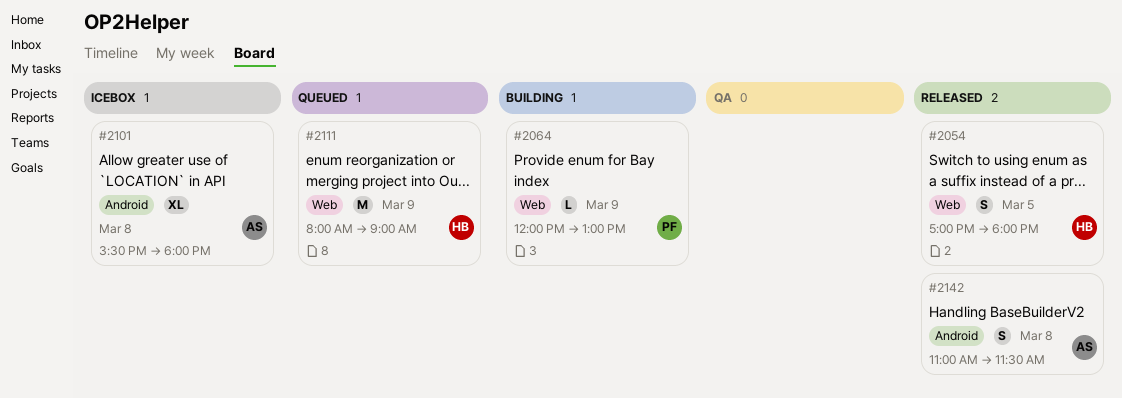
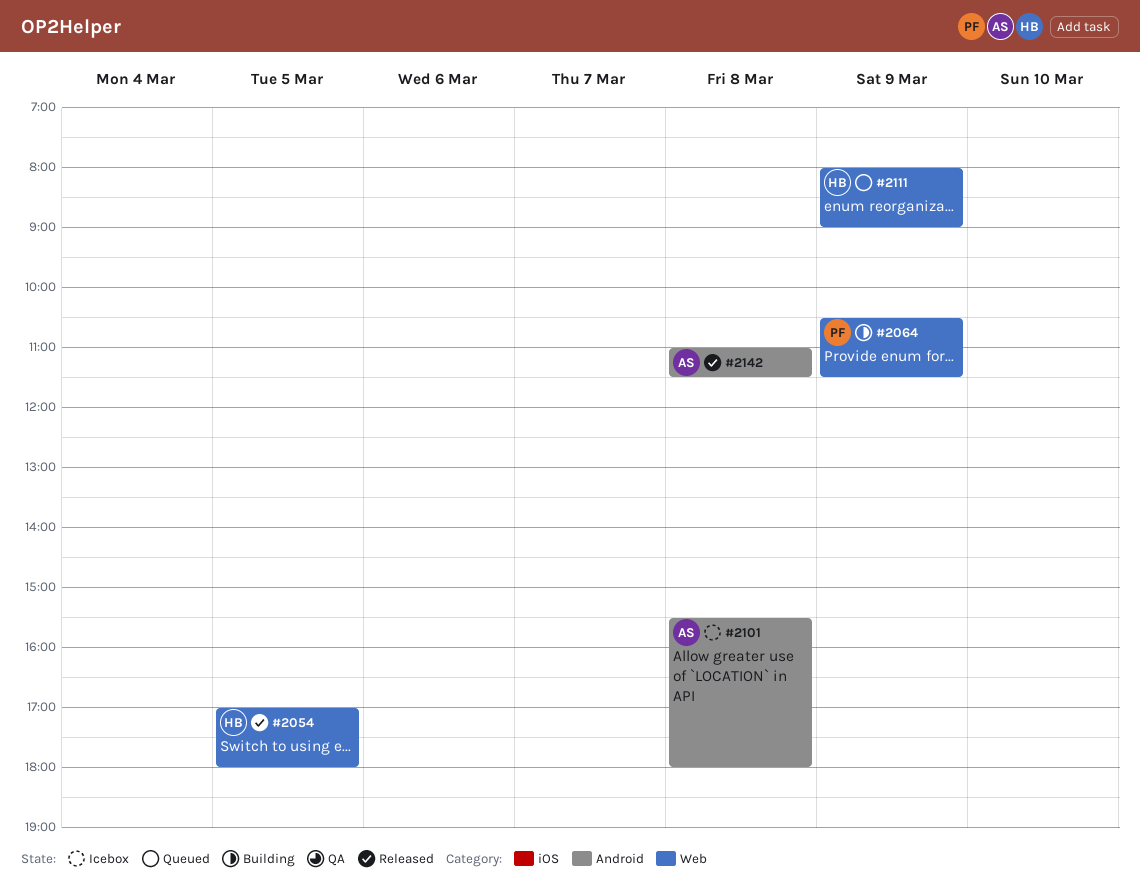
#2064, begins: 12:00 -> 10:30
#2064, ends: 13:00 -> 11:30

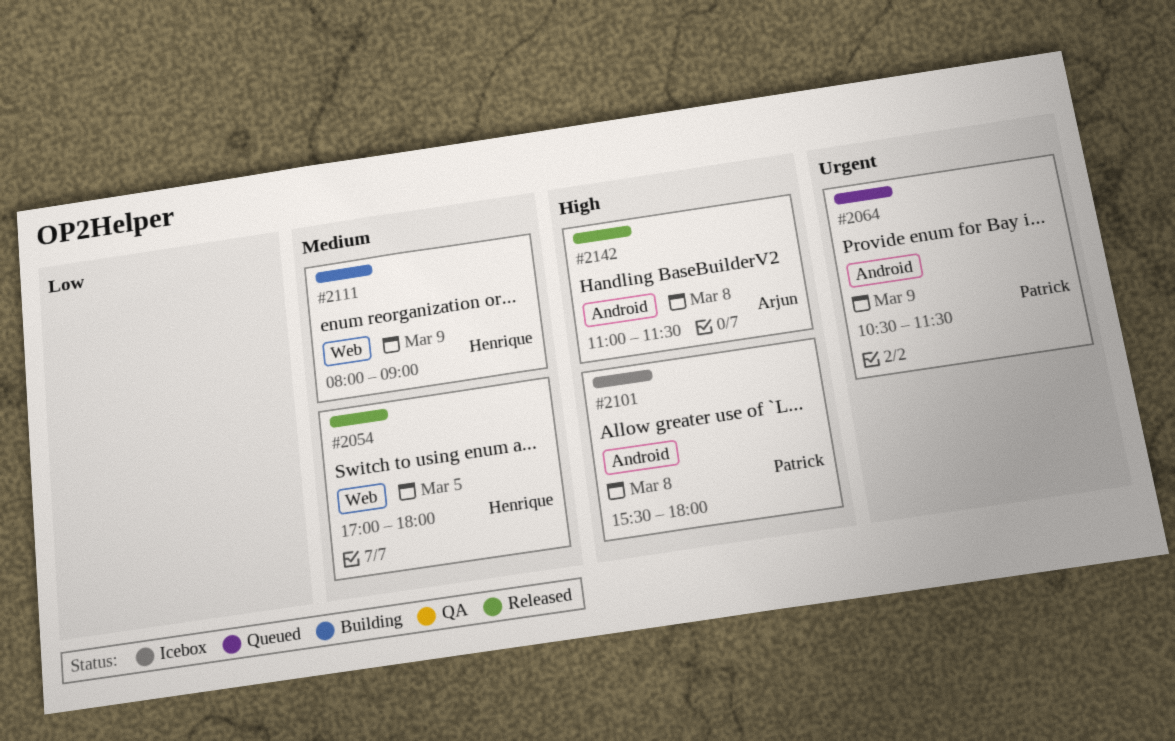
#2064, status: Building -> Queued
#2064, label: Web -> Android
#2101, owner: Arjun -> Patrick
#2111, status: Queued -> Building

